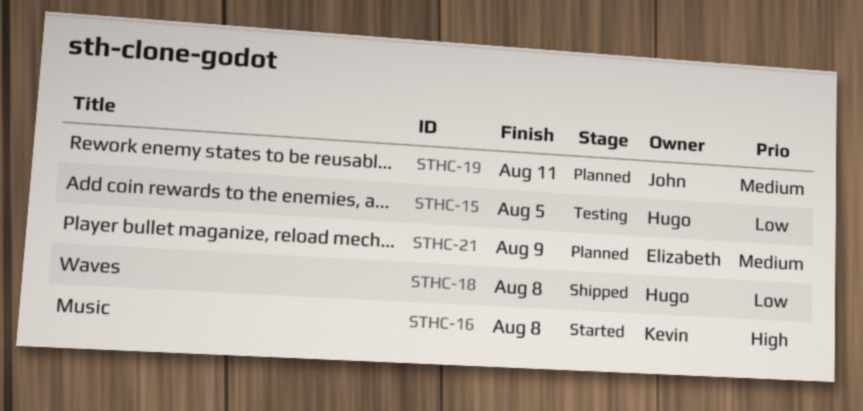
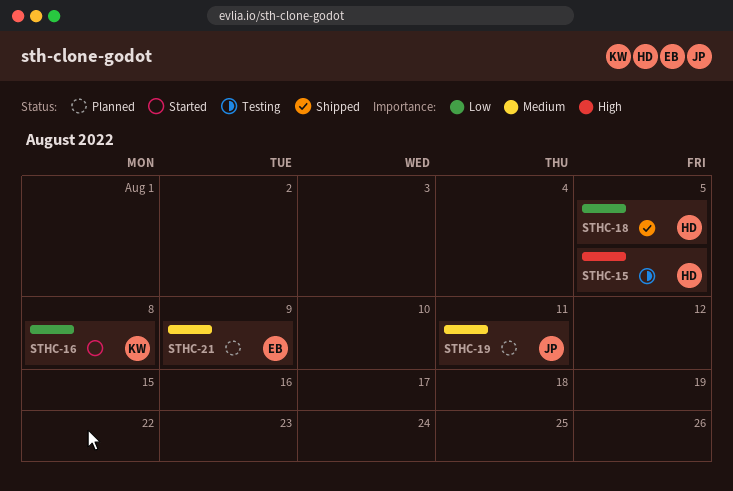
STHC-15, priority: Low -> High
STHC-16, priority: High -> Low
STHC-18, due: Aug 8 -> Aug 5

